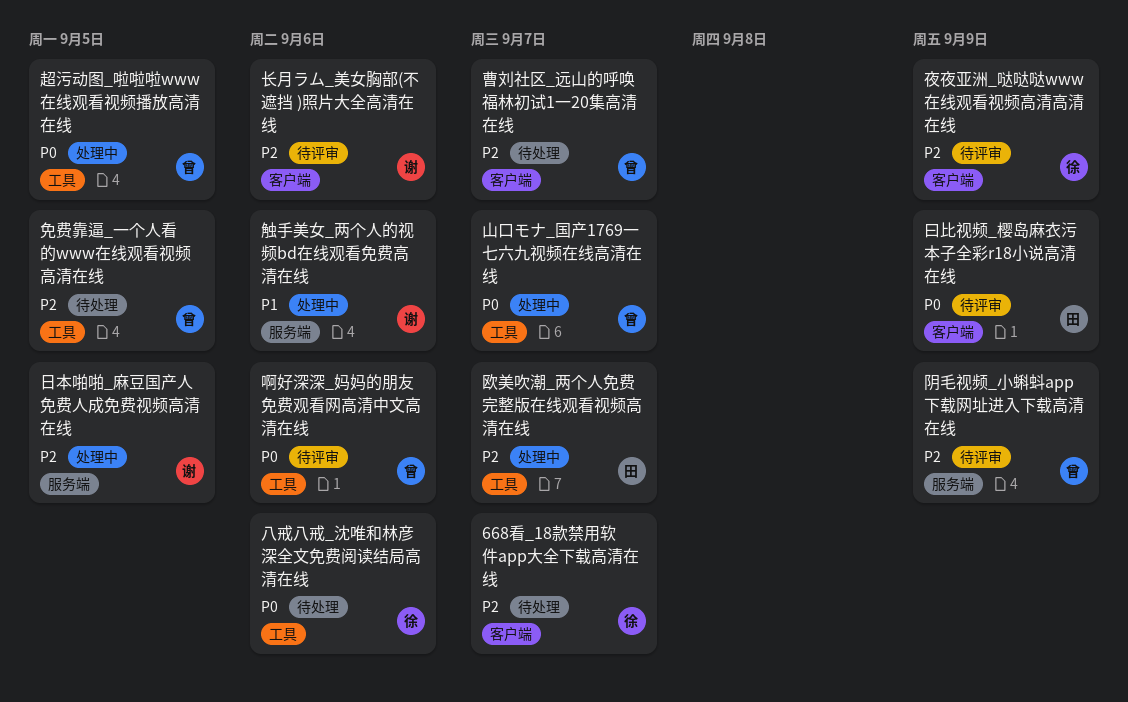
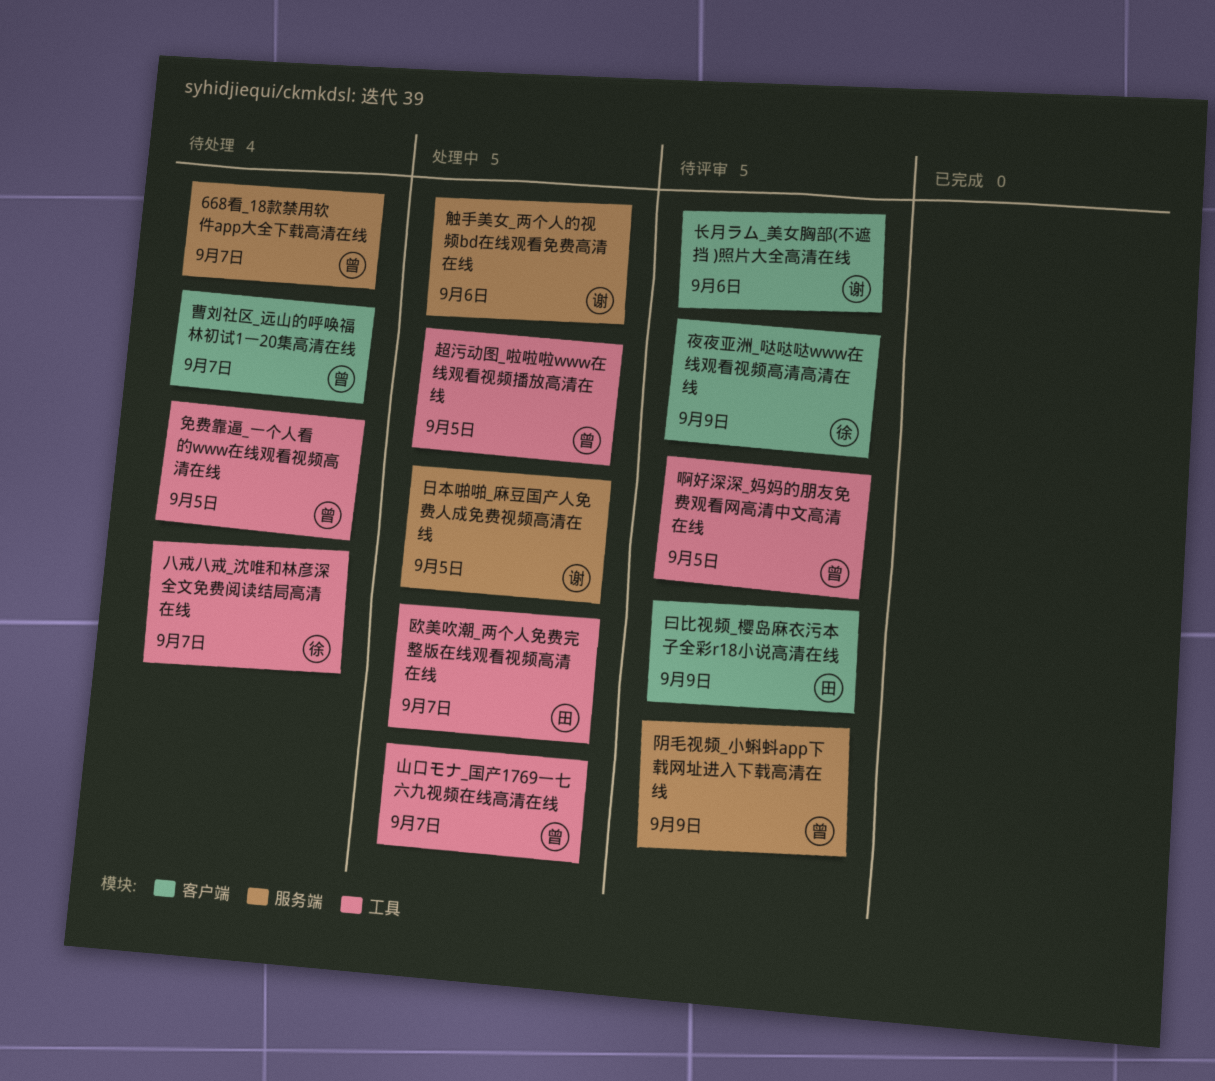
668看_18款禁用软件app大全下载高清在线, owner: 徐 -> 曾
668看_18款禁用软件app大全下载高清在线, label: 客户端 -> 服务端
八戒八戒_沈唯和林彦深全文免费阅读结局高清在线, due: Sep 6 -> Sep 7
啊好深深_妈妈的朋友免费观看网高清中文高清在线, due: Sep 6 -> Sep 5

